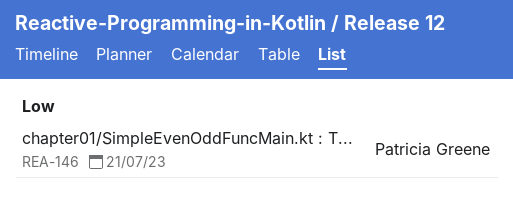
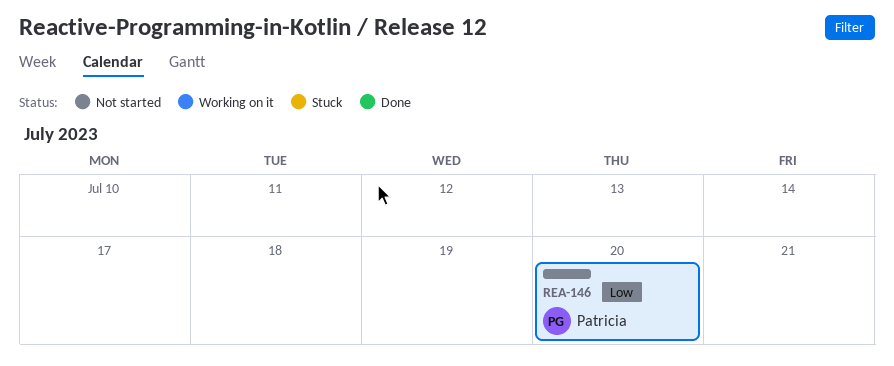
REA-146, due: Jul 21 -> Jul 20

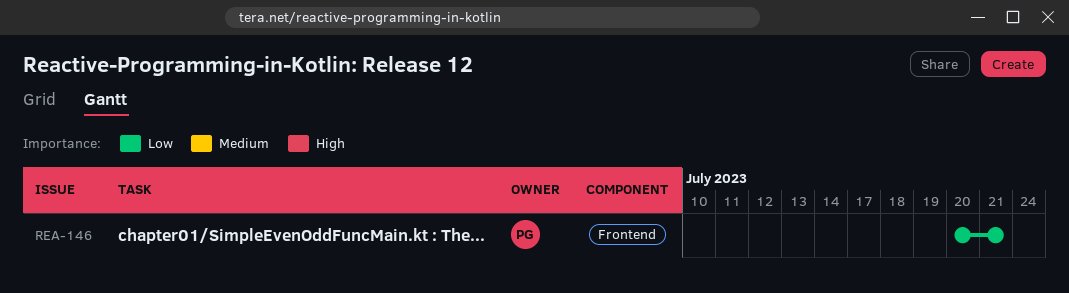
REA-146, due: Jul 20 -> Jul 21

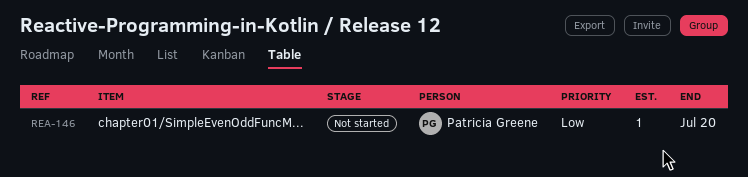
REA-146, due: Jul 21 -> Jul 20

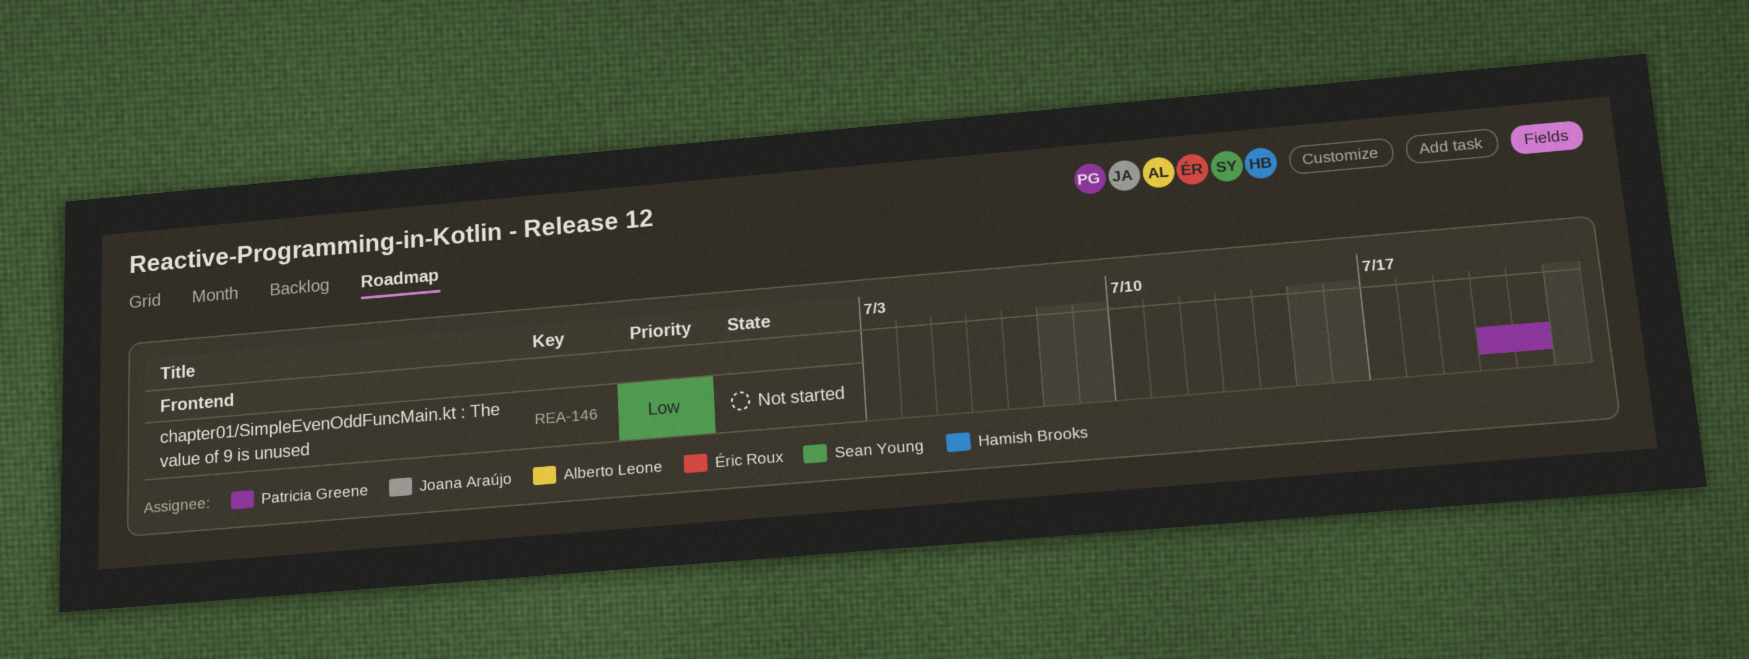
REA-146, due: Jul 20 -> Jul 21

